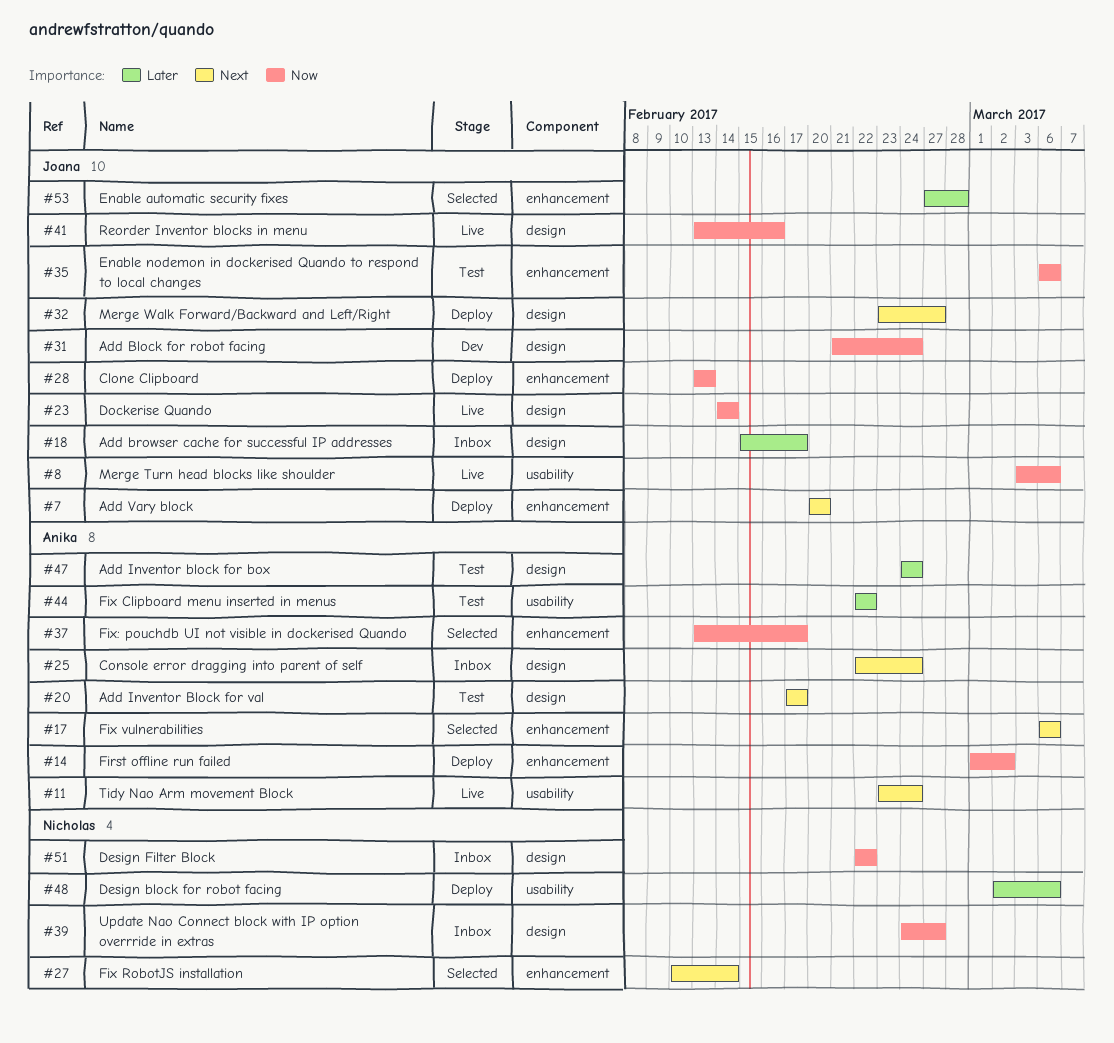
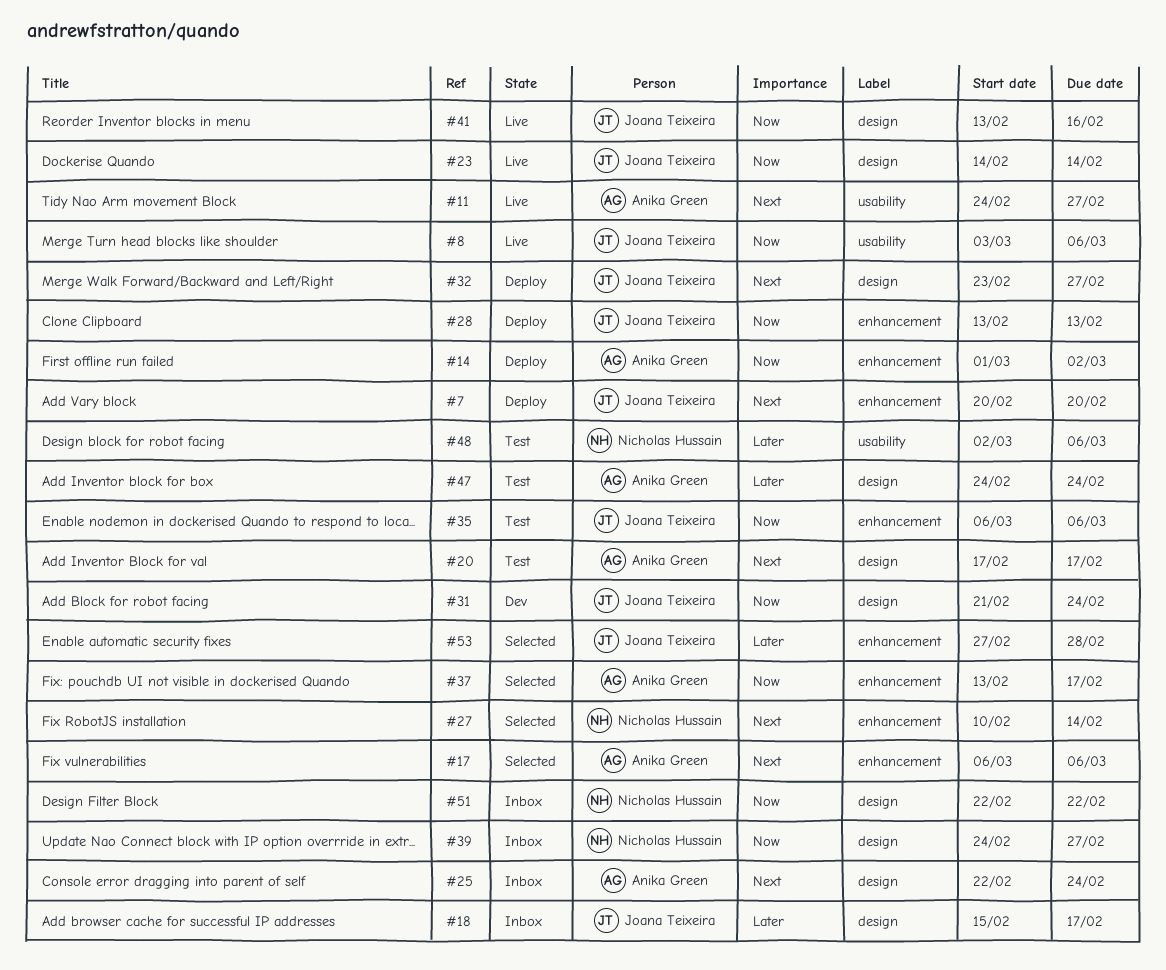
#11, start: Feb 23 -> Feb 24
#11, due: Feb 24 -> Feb 27
#44: present -> none
#48, status: Deploy -> Test

